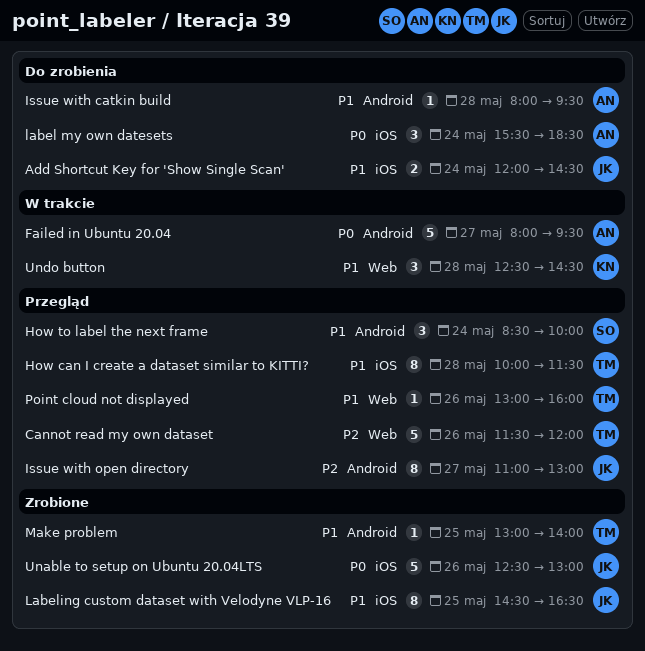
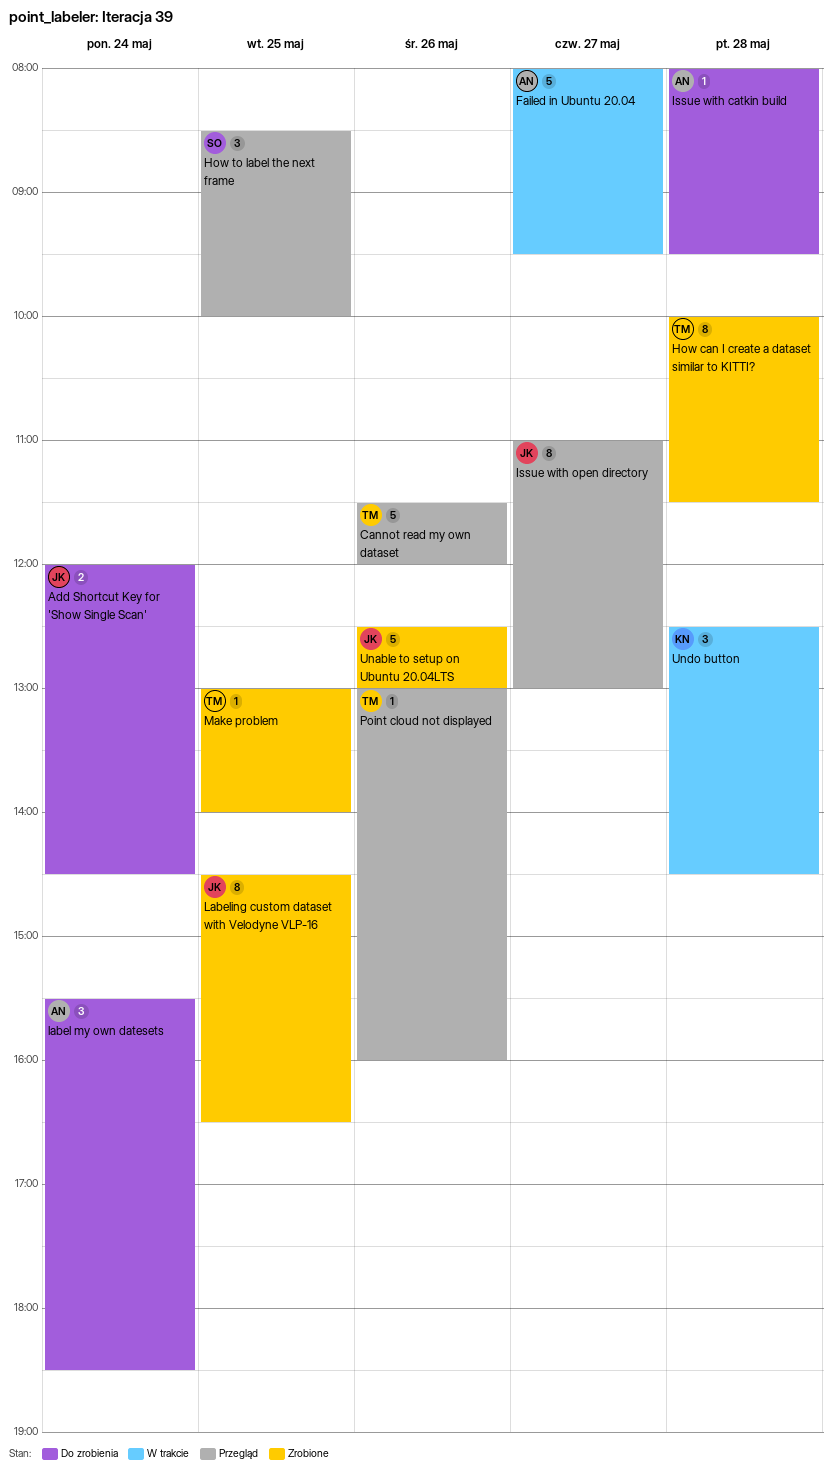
How can I create a dataset similar to KITTI?, status: Przegląd -> Zrobione
How to label the next frame, day: May 24 -> May 25

